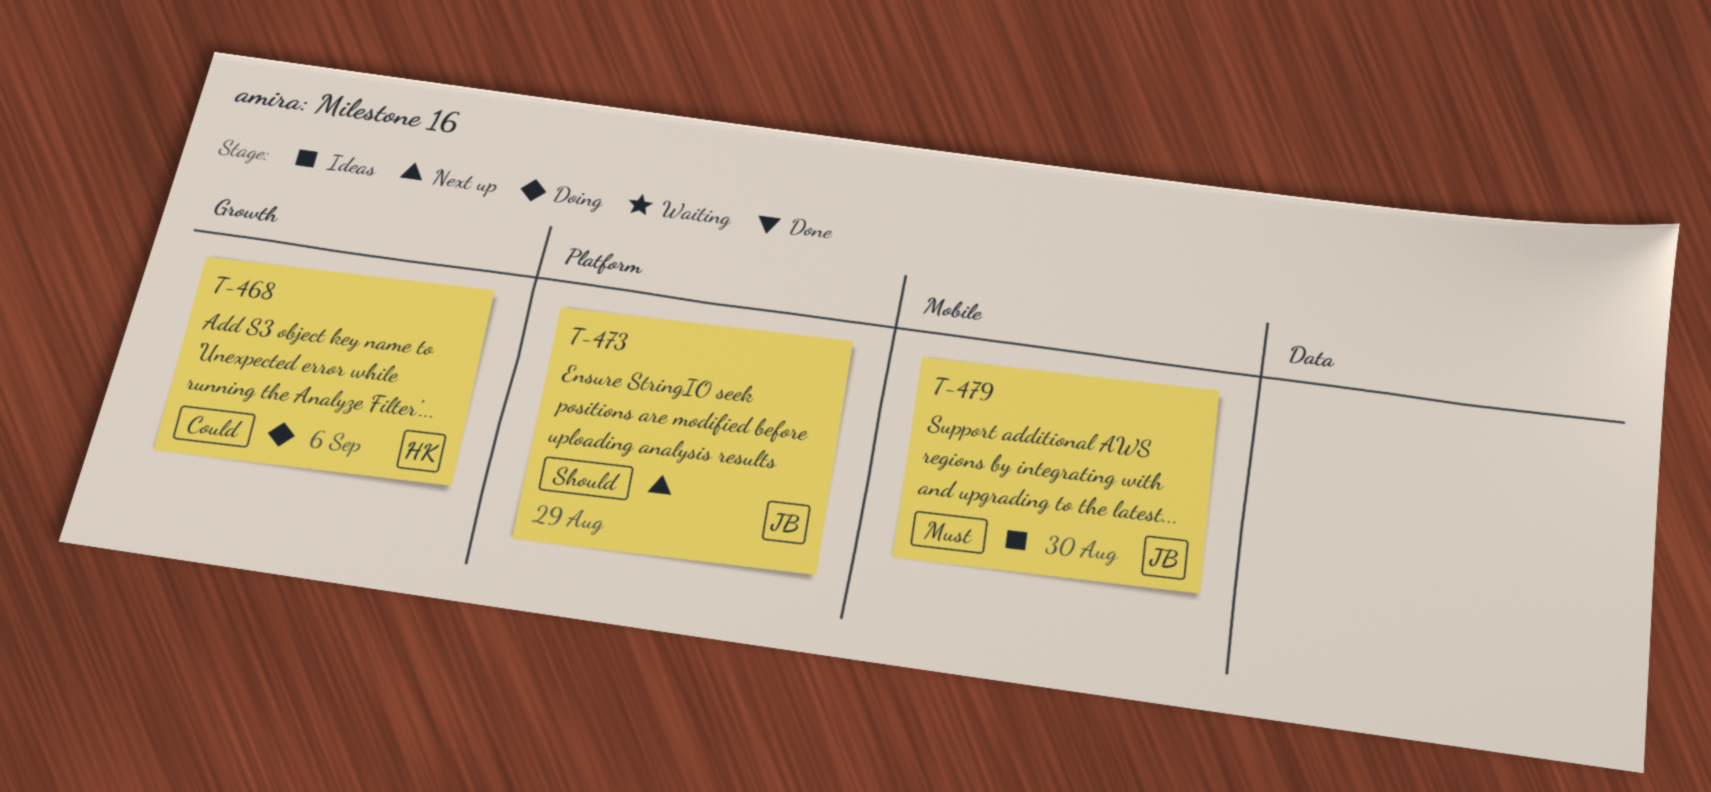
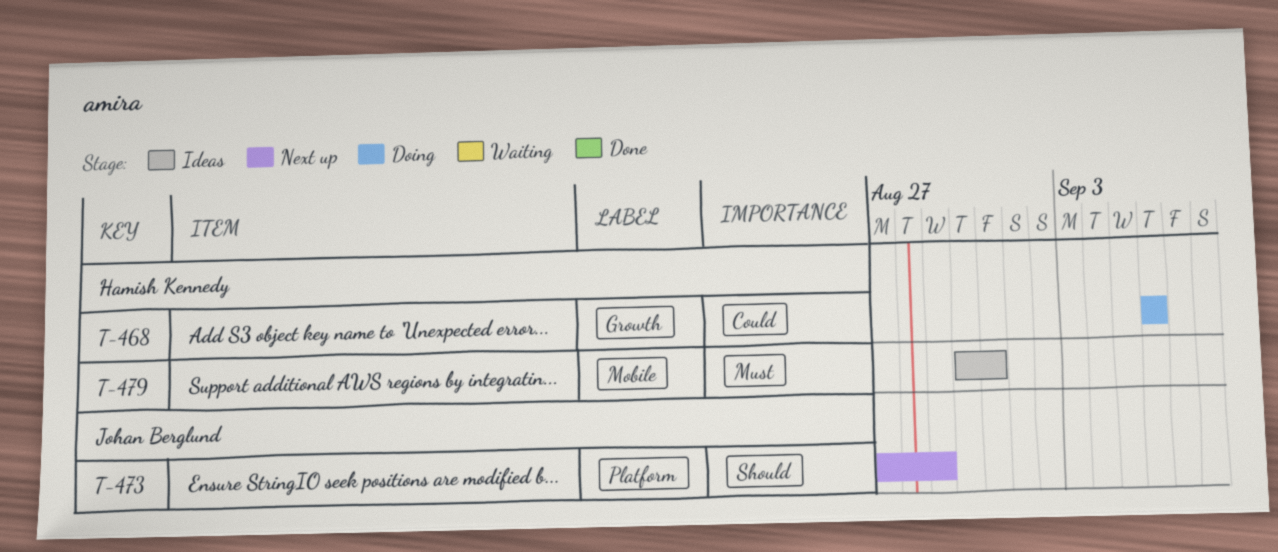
T-479, owner: Johan Berglund -> Hamish Kennedy
T-479, due: Aug 30 -> Aug 31

